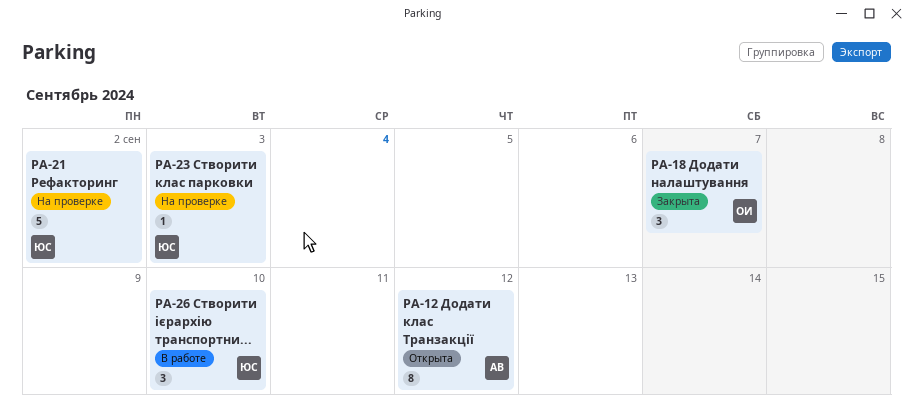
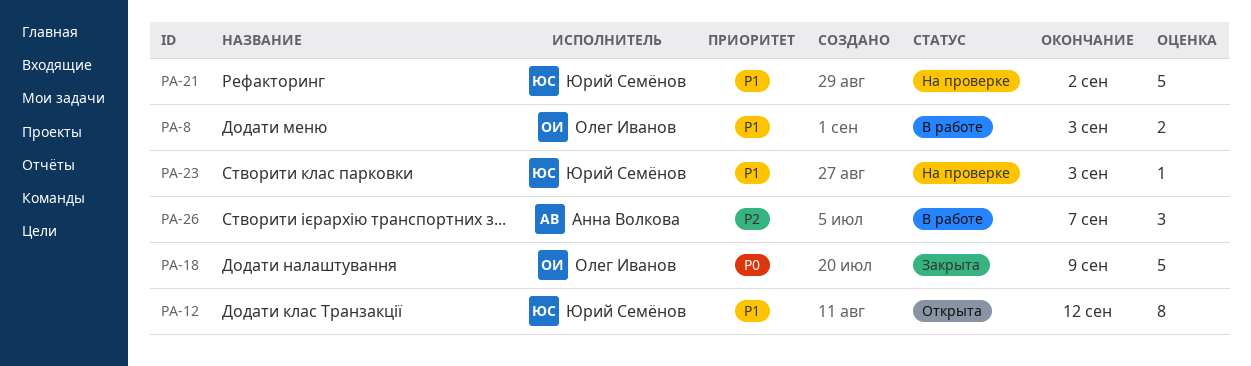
PA-8: none -> present
PA-12, owner: Анна Волкова -> Юрий Семёнов
PA-18, estimate: 3 -> 5
PA-18, due: Sep 7 -> Sep 9
PA-26, owner: Юрий Семёнов -> Анна Волкова
PA-26, due: Sep 10 -> Sep 7

